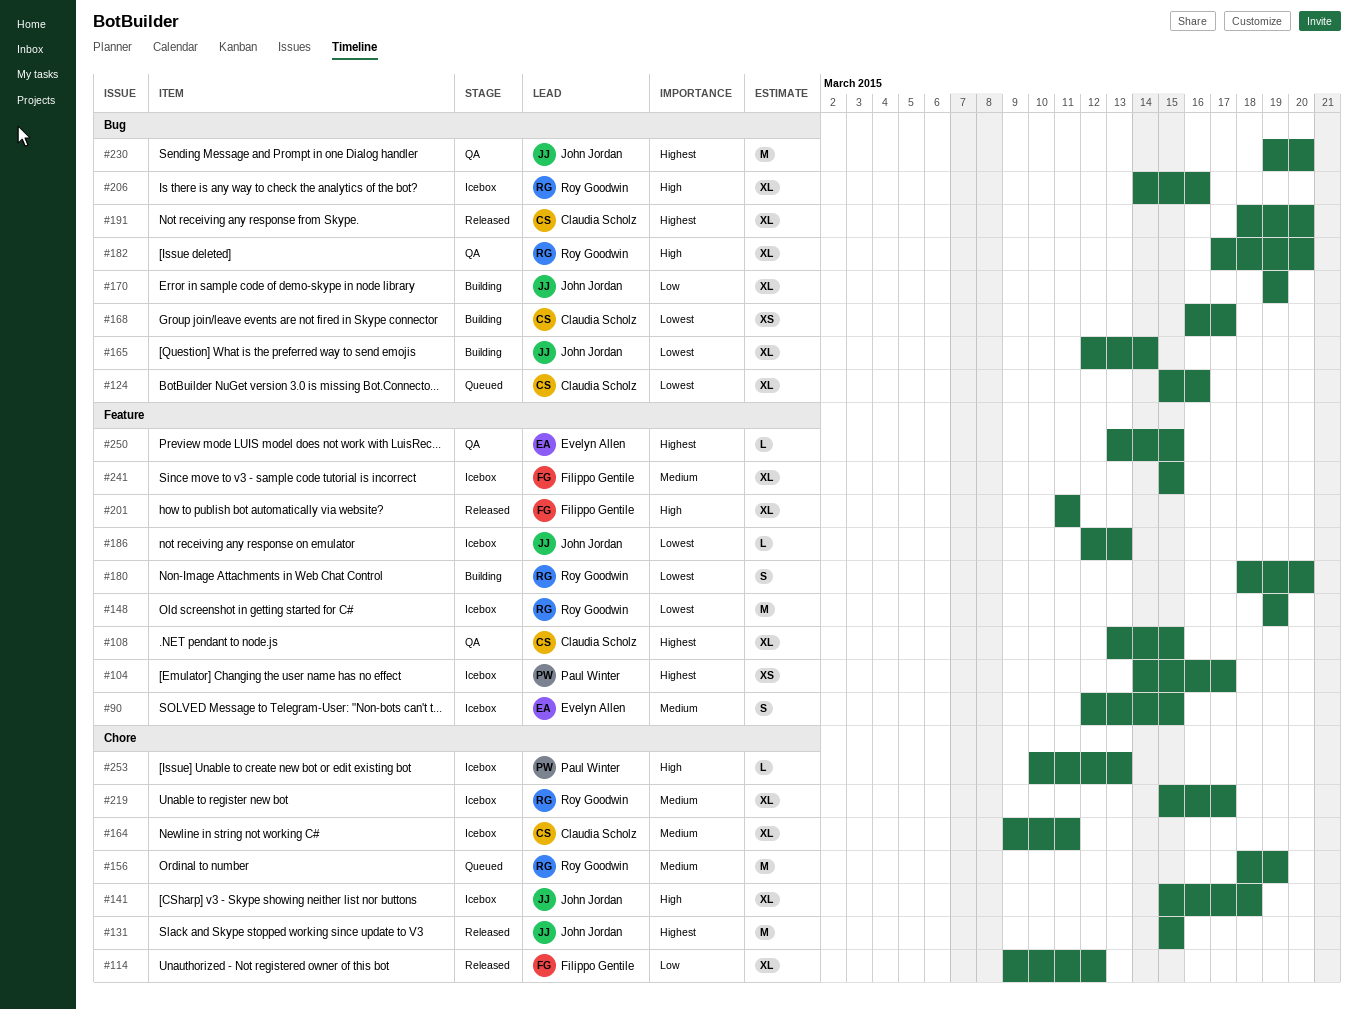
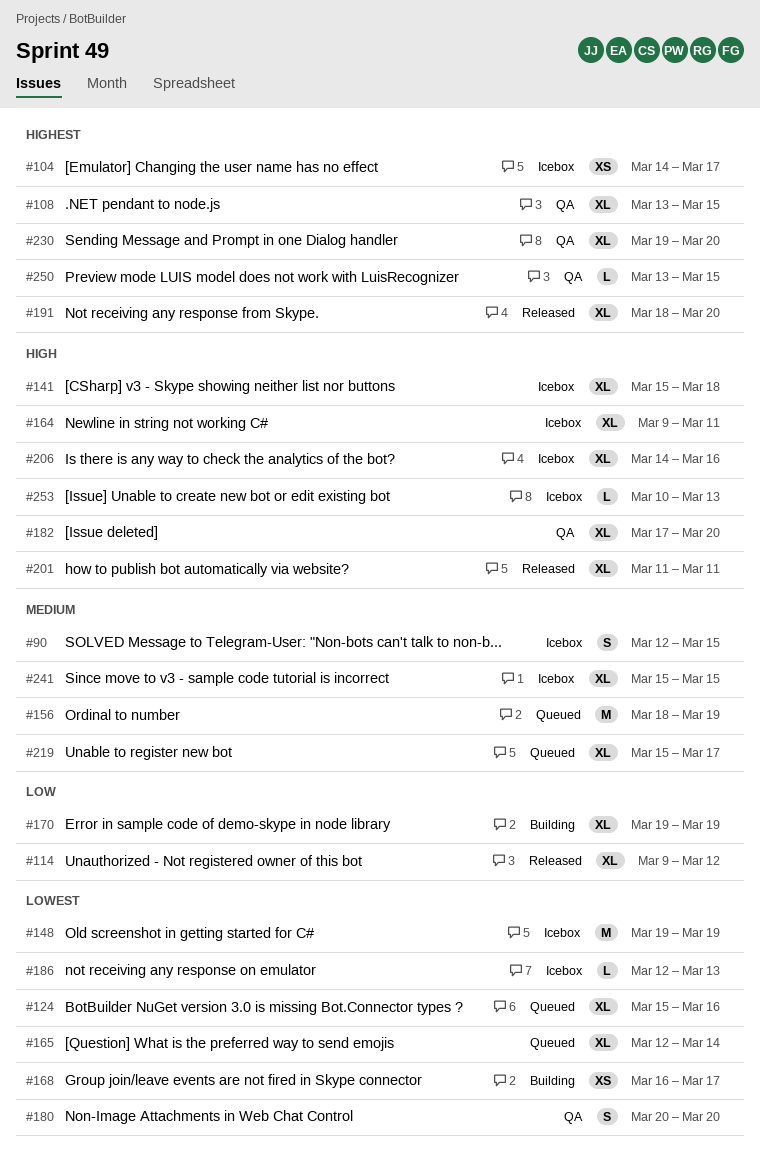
#131: present -> none
#164, priority: Medium -> High
#165, status: Building -> Queued
#180, status: Building -> QA
#180, start: Mar 18 -> Mar 20
#219, status: Icebox -> Queued
#230, estimate: M -> XL

